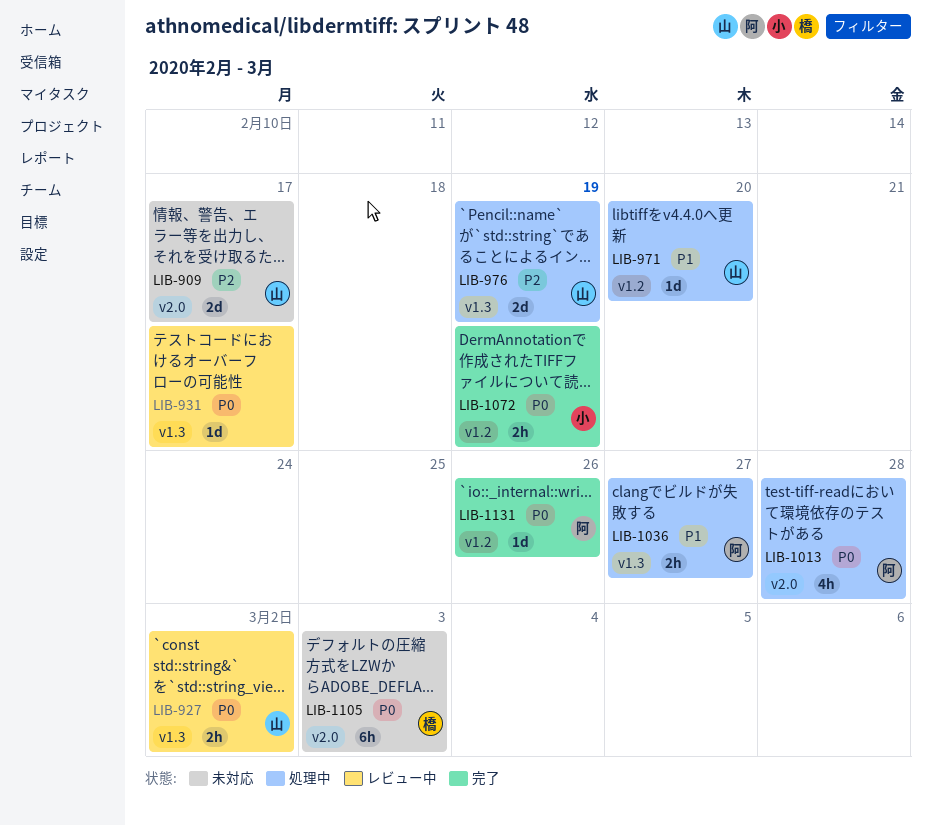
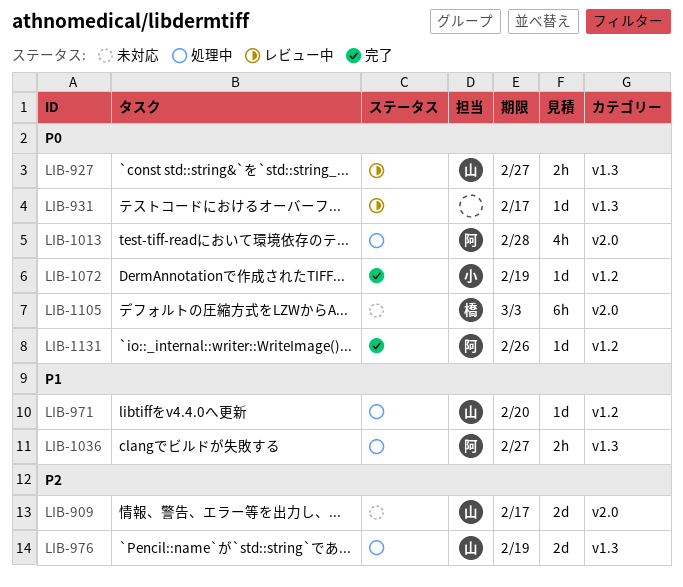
LIB-927, due: Mar 2 -> Feb 27
LIB-1072, estimate: 2h -> 1d

